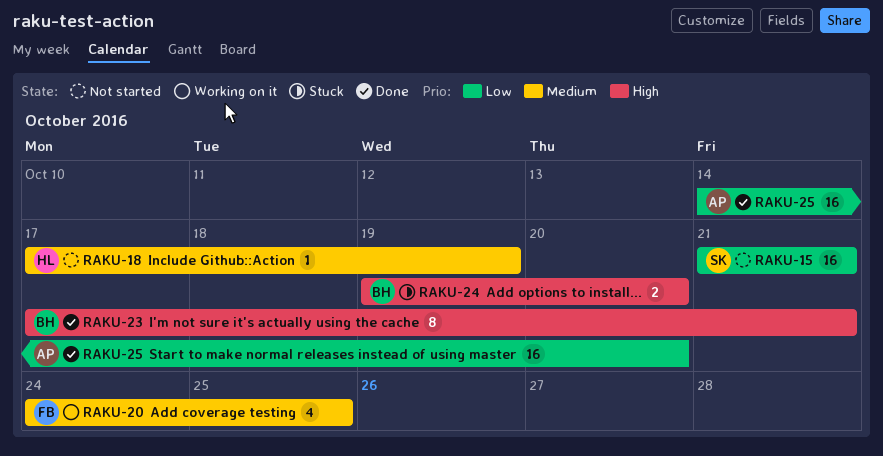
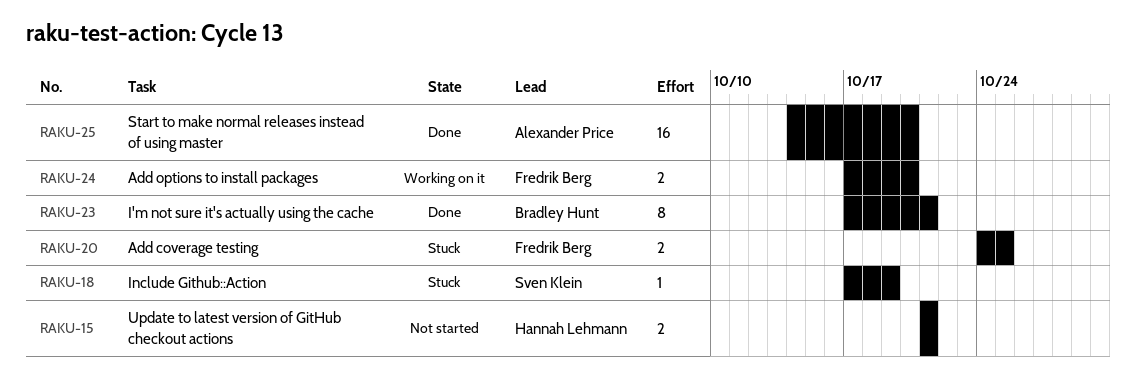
RAKU-15, owner: Sven Klein -> Hannah Lehmann
RAKU-15, estimate: 16 -> 2
RAKU-18, status: Not started -> Stuck
RAKU-18, owner: Hannah Lehmann -> Sven Klein
RAKU-20, status: Working on it -> Stuck
RAKU-20, estimate: 4 -> 2
RAKU-24, status: Stuck -> Working on it
RAKU-24, owner: Bradley Hunt -> Fredrik Berg
RAKU-24, start: Oct 19 -> Oct 17

